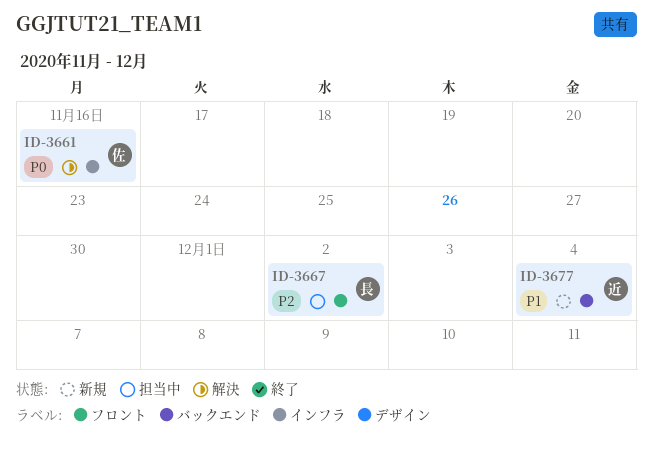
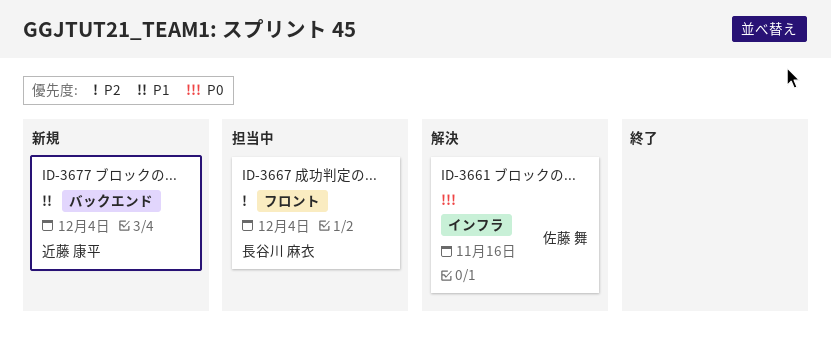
ID-3667, due: Dec 2 -> Dec 4

